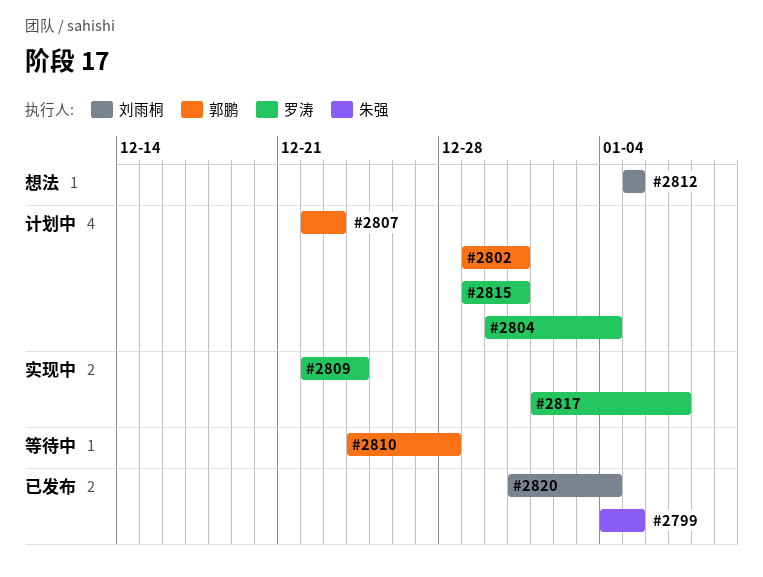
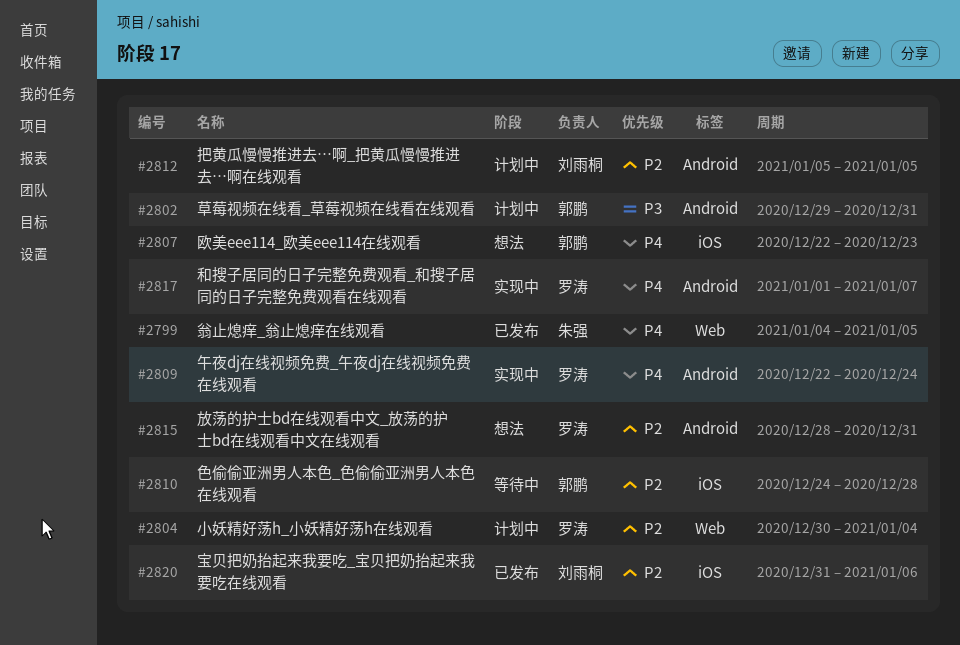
#2807, status: 计划中 -> 想法
#2812, status: 想法 -> 计划中
#2815, status: 计划中 -> 想法
#2815, start: Dec 29 -> Dec 28
#2820, due: Jan 4 -> Jan 6

